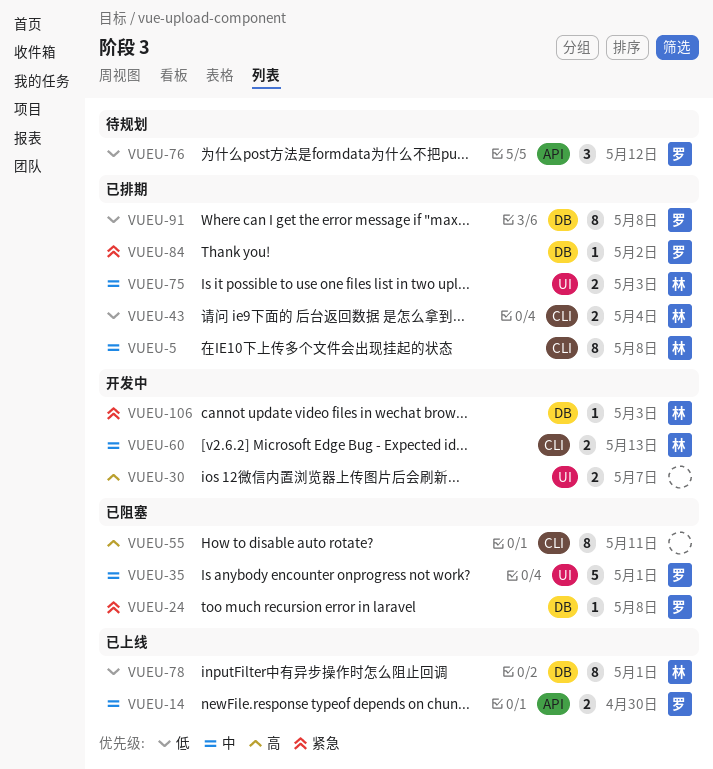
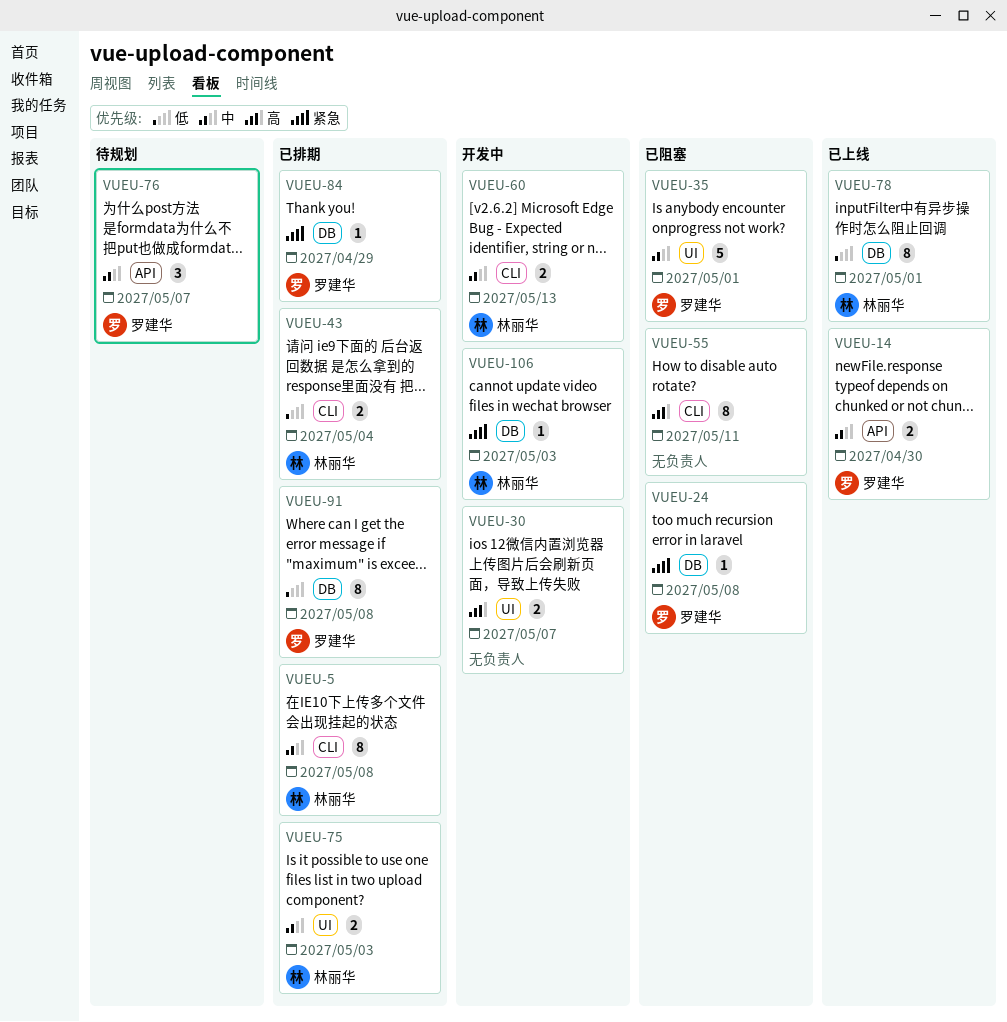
VUEU-76, priority: 低 -> 中
VUEU-76, due: May 12 -> May 7
VUEU-84, due: May 2 -> Apr 29

